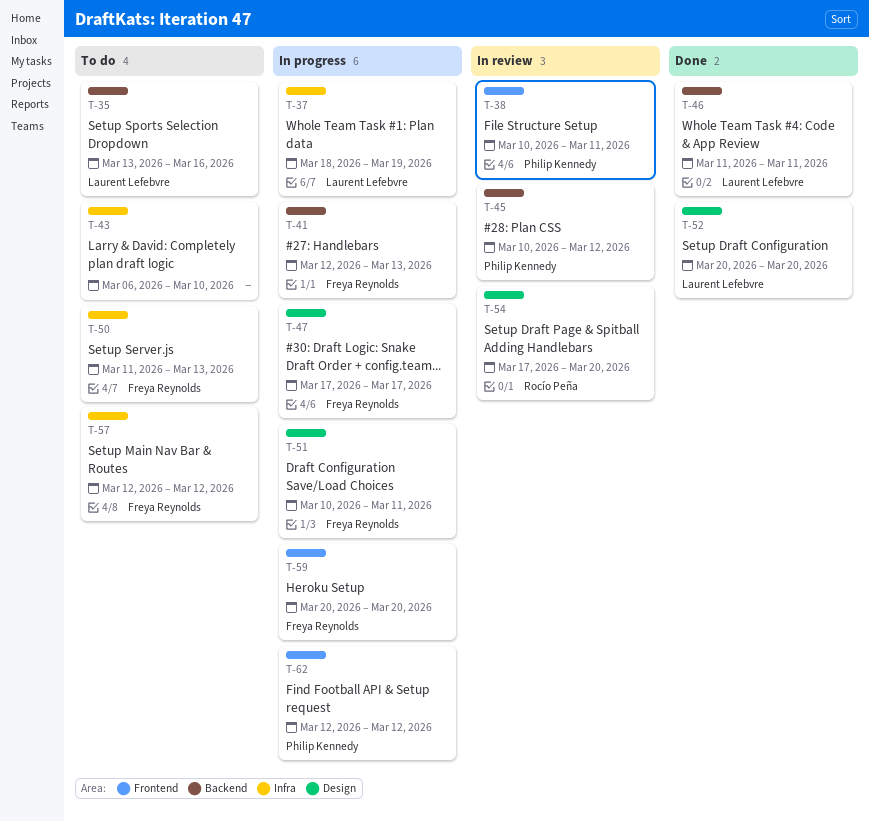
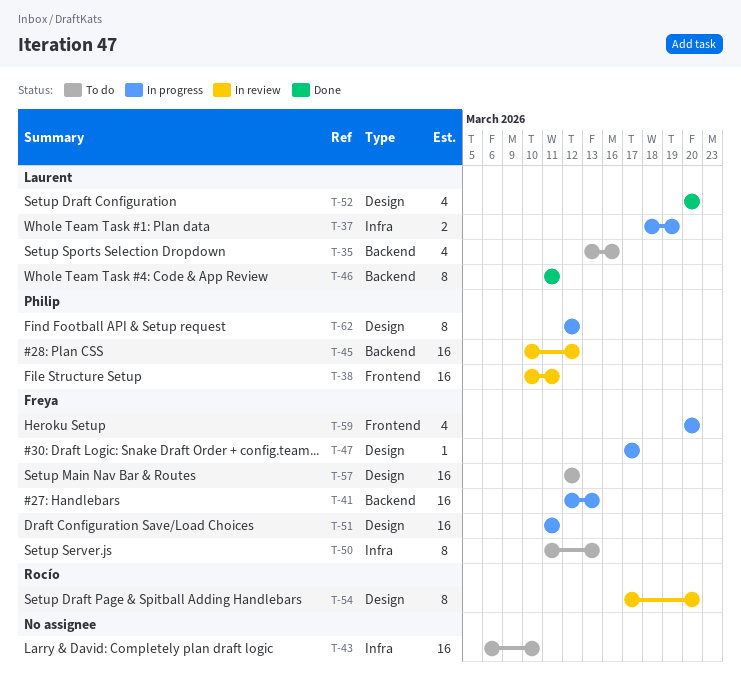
T-51, start: Mar 10 -> Mar 11
T-57, label: Infra -> Design
T-62, label: Frontend -> Design

